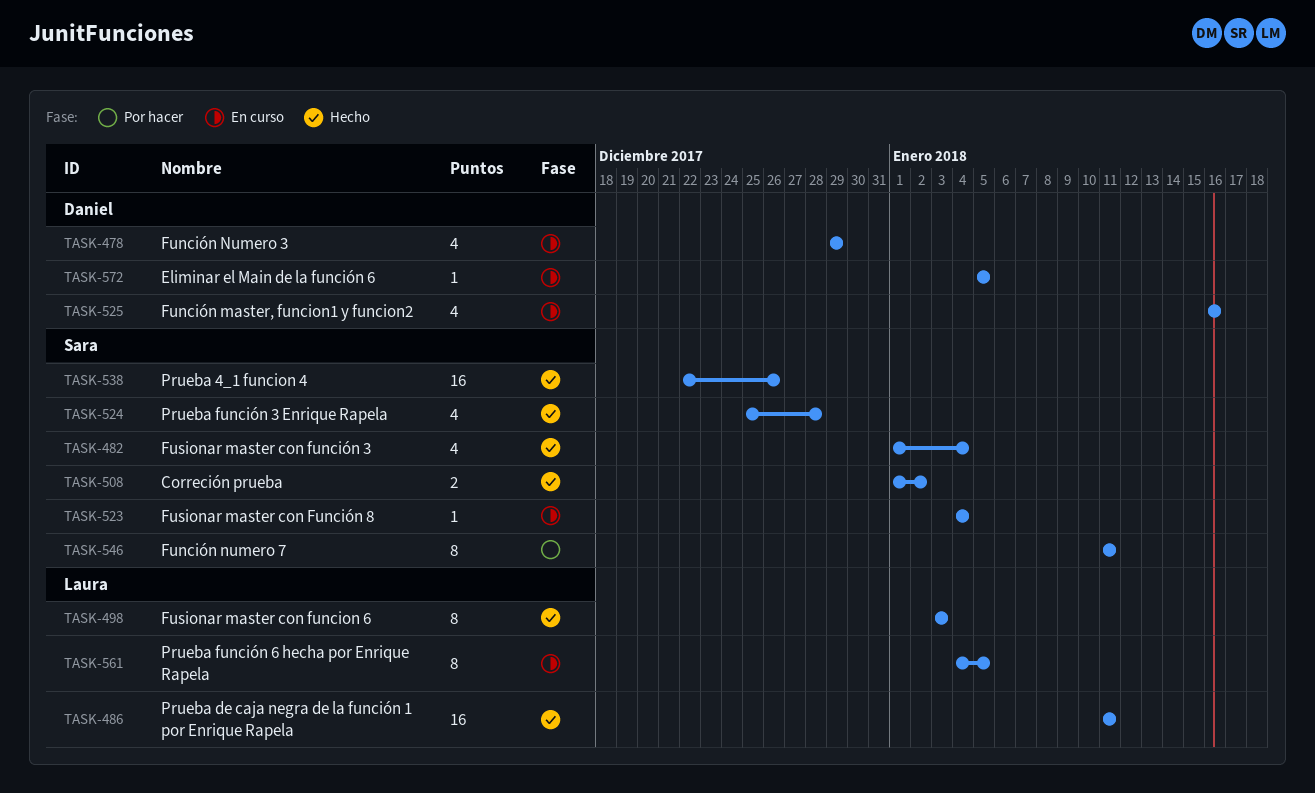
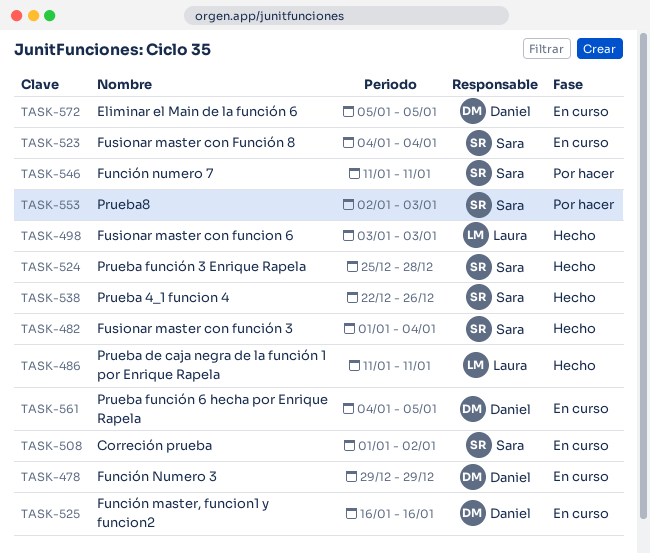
TASK-508, status: Hecho -> En curso
TASK-553: none -> present
TASK-561, owner: Laura -> Daniel

